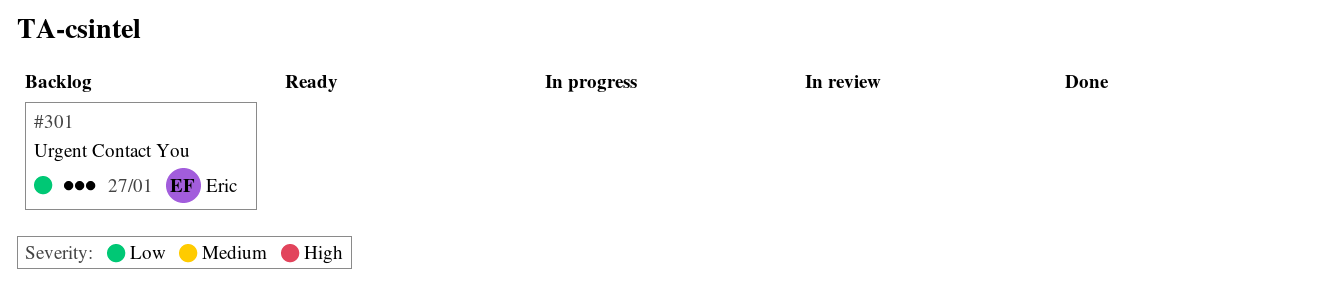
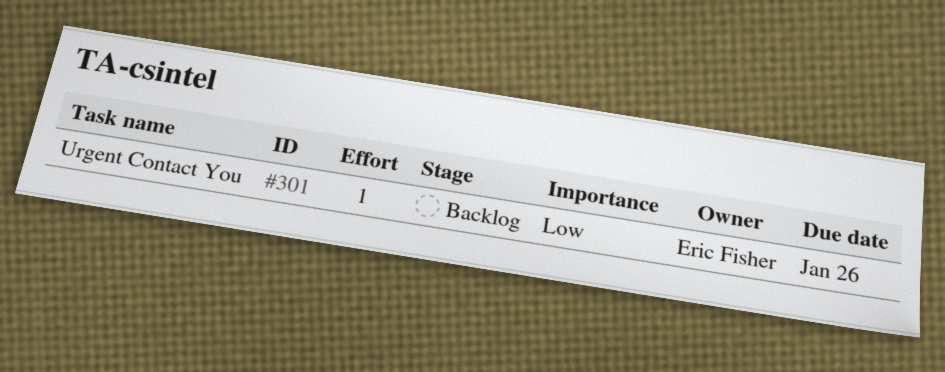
#301, estimate: 3 -> 1
#301, due: Jan 27 -> Jan 26

